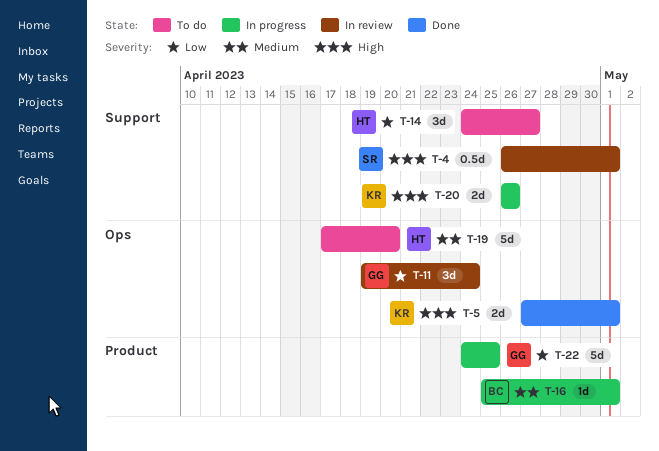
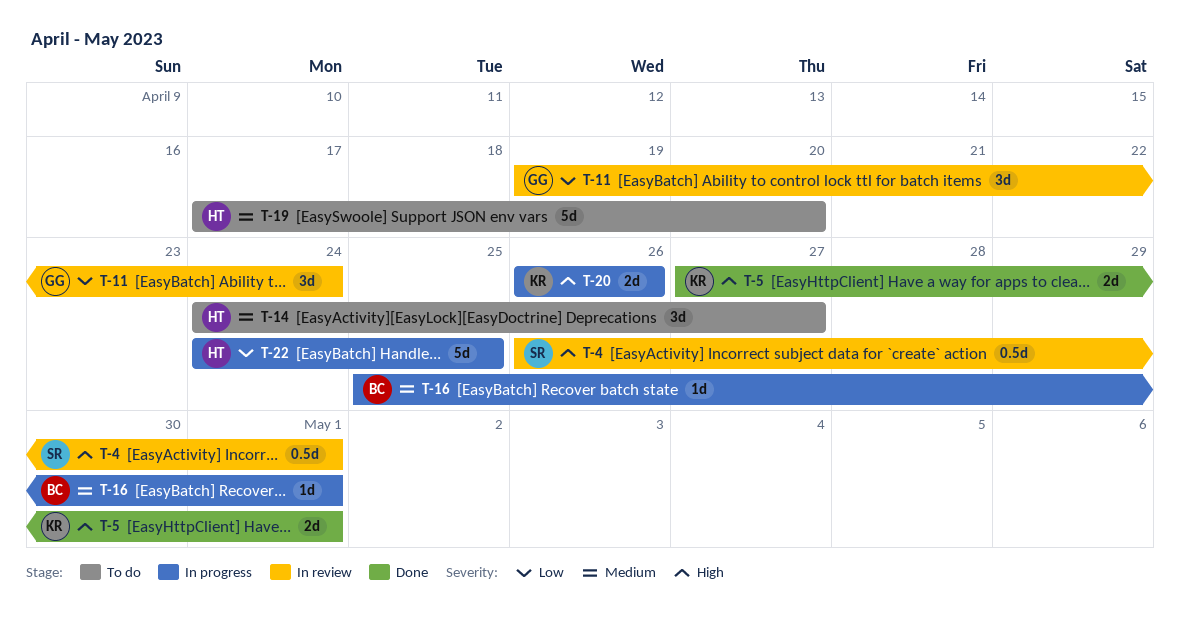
T-14, priority: Low -> Medium
T-22, owner: GG -> HT

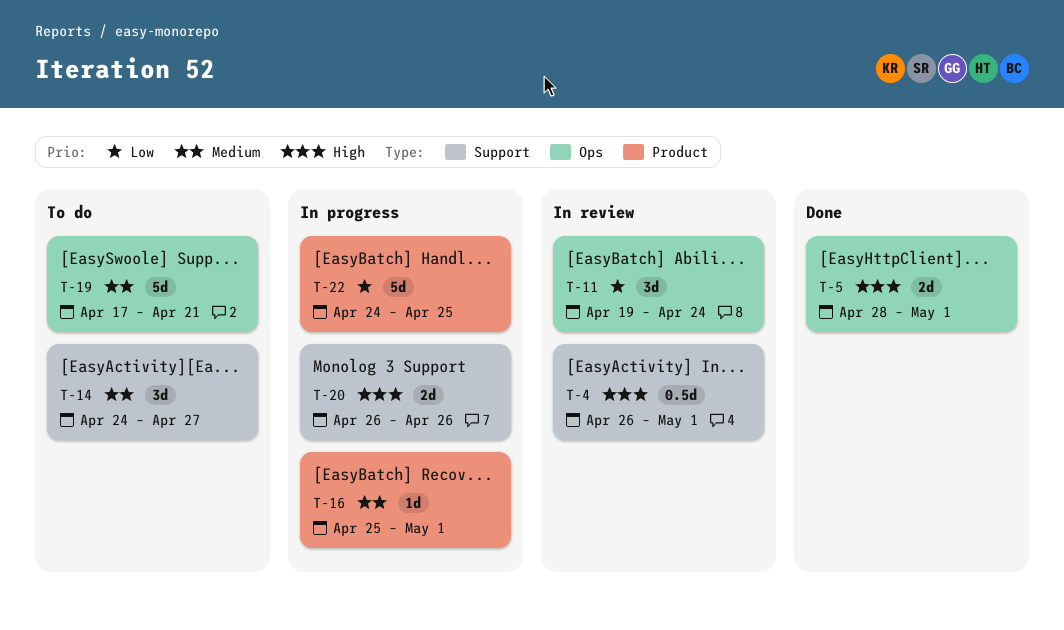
T-5, start: Apr 27 -> Apr 28
T-19, due: Apr 20 -> Apr 21

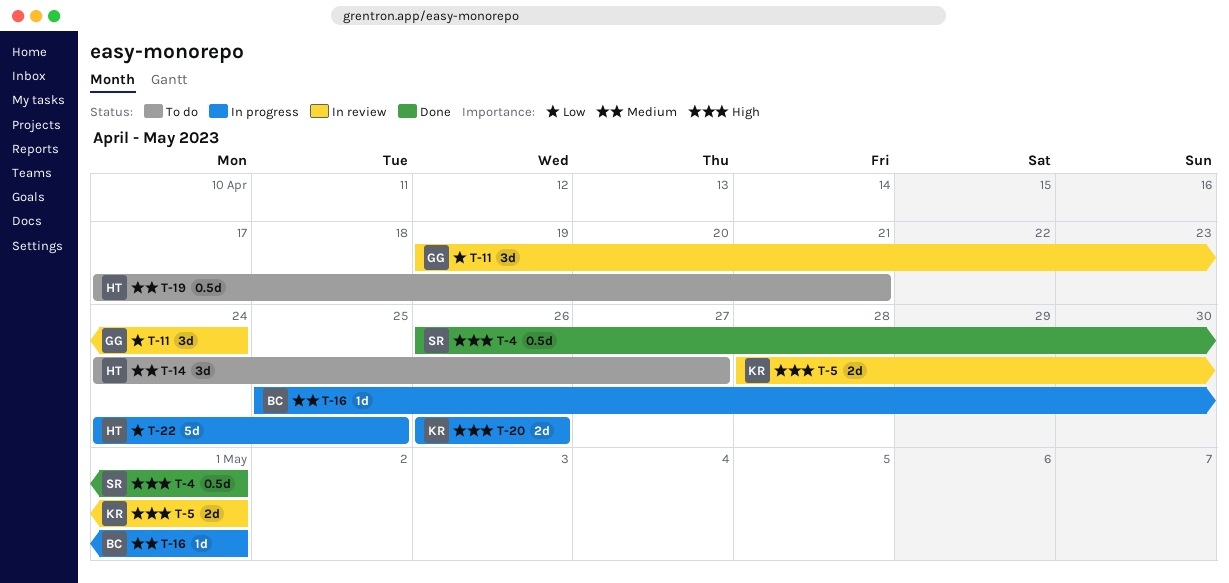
T-4, status: In review -> Done
T-5, status: Done -> In review
T-19, estimate: 5d -> 0.5d

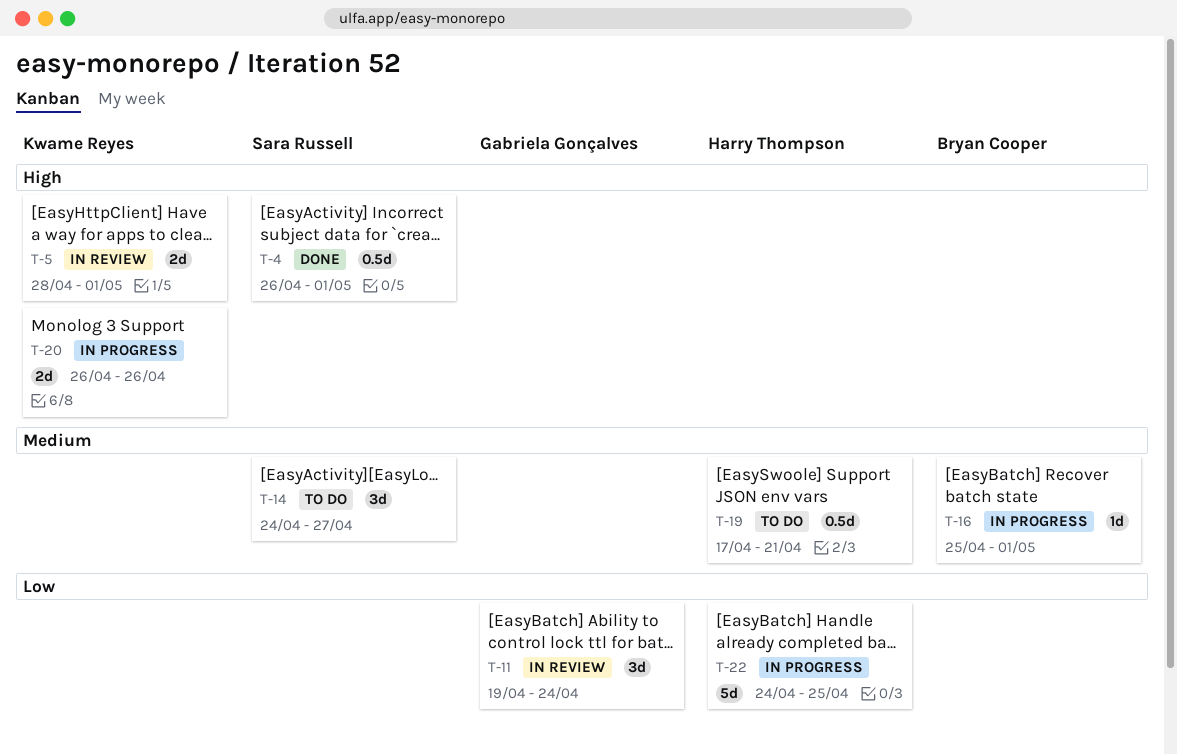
T-14, owner: Harry Thompson -> Sara Russell

